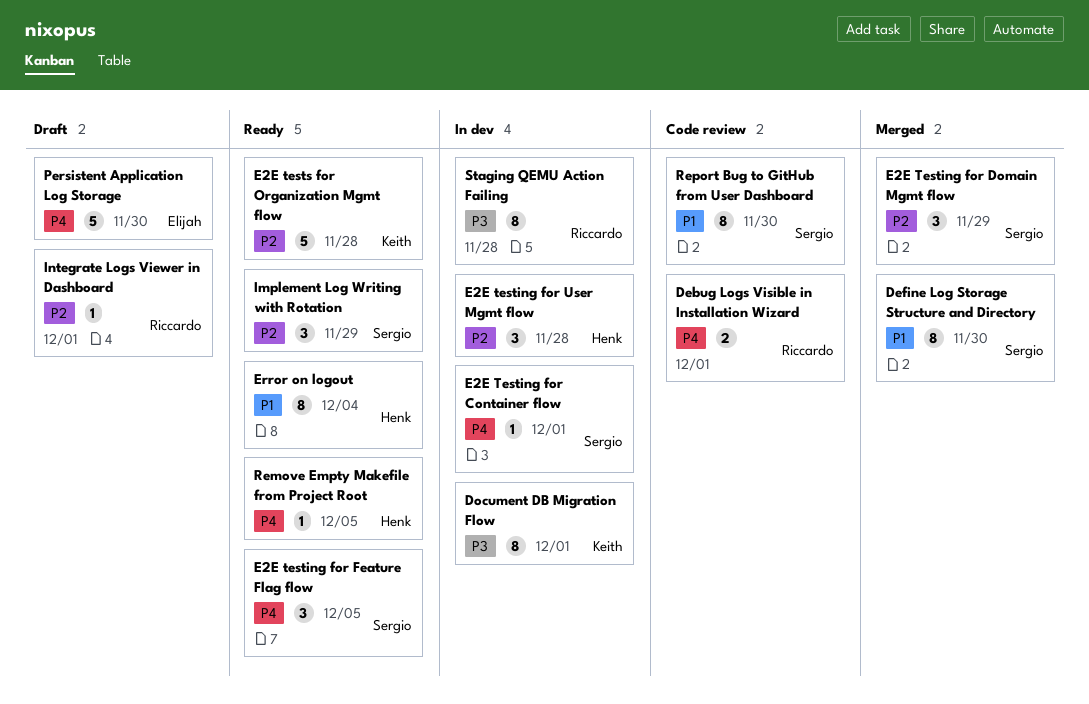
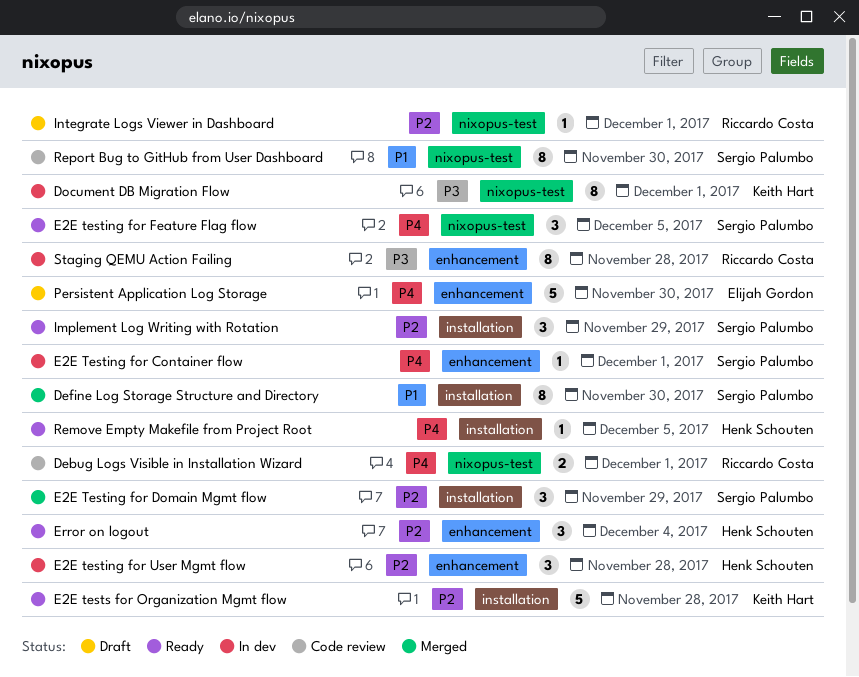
Error on logout, priority: P1 -> P2
Error on logout, estimate: 8 -> 3

